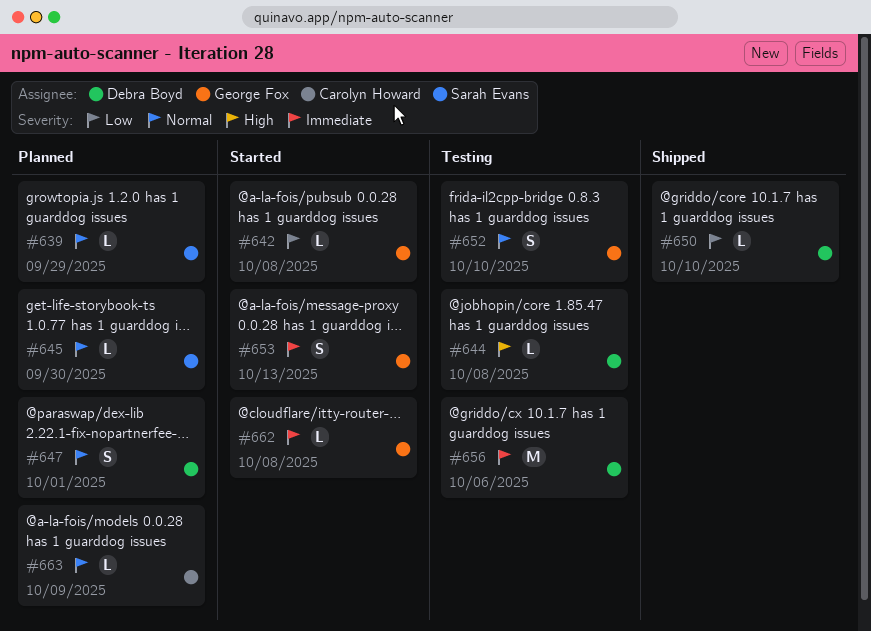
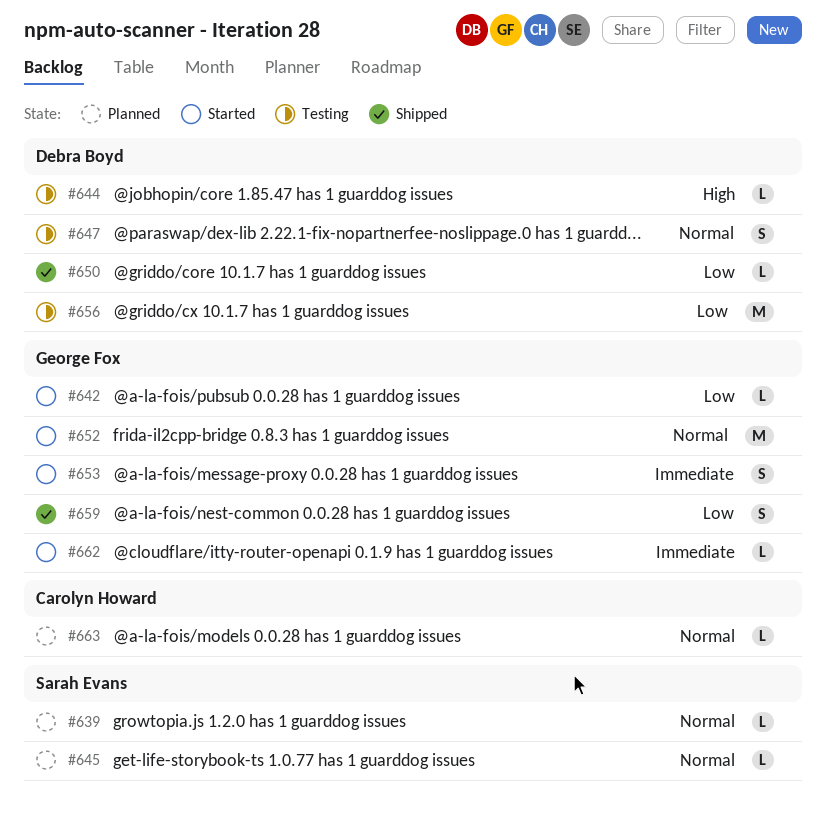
#647, status: Planned -> Testing
#652, status: Testing -> Started
#652, estimate: S -> M
#656, priority: Immediate -> Low
#659: none -> present

